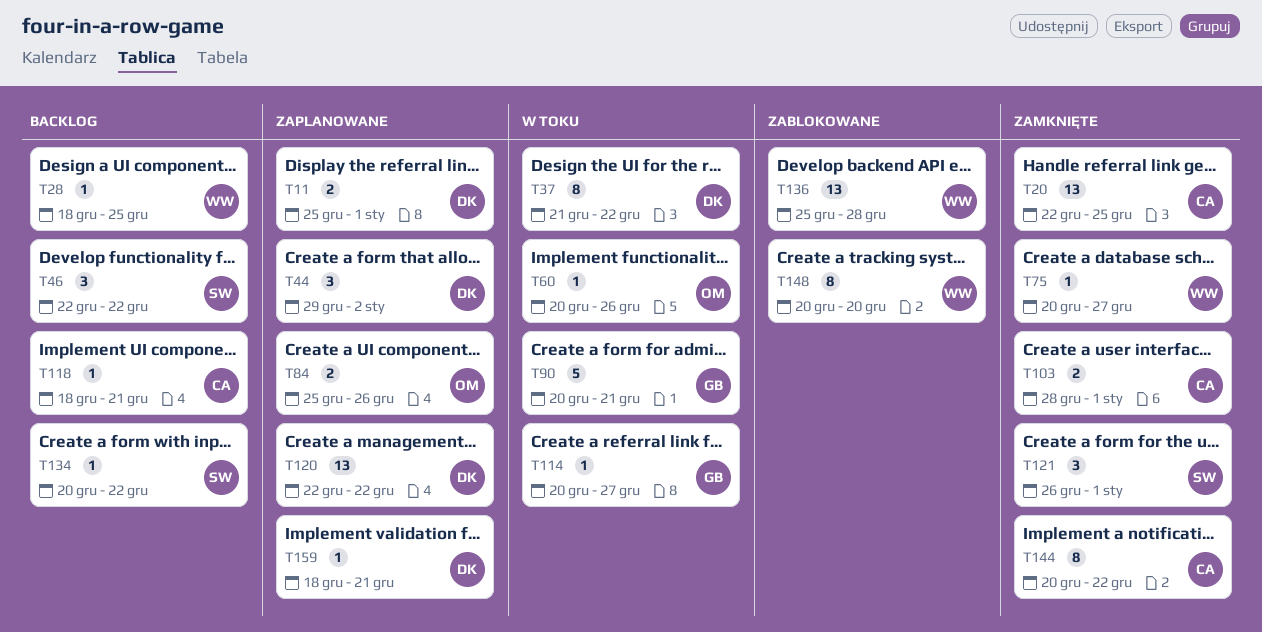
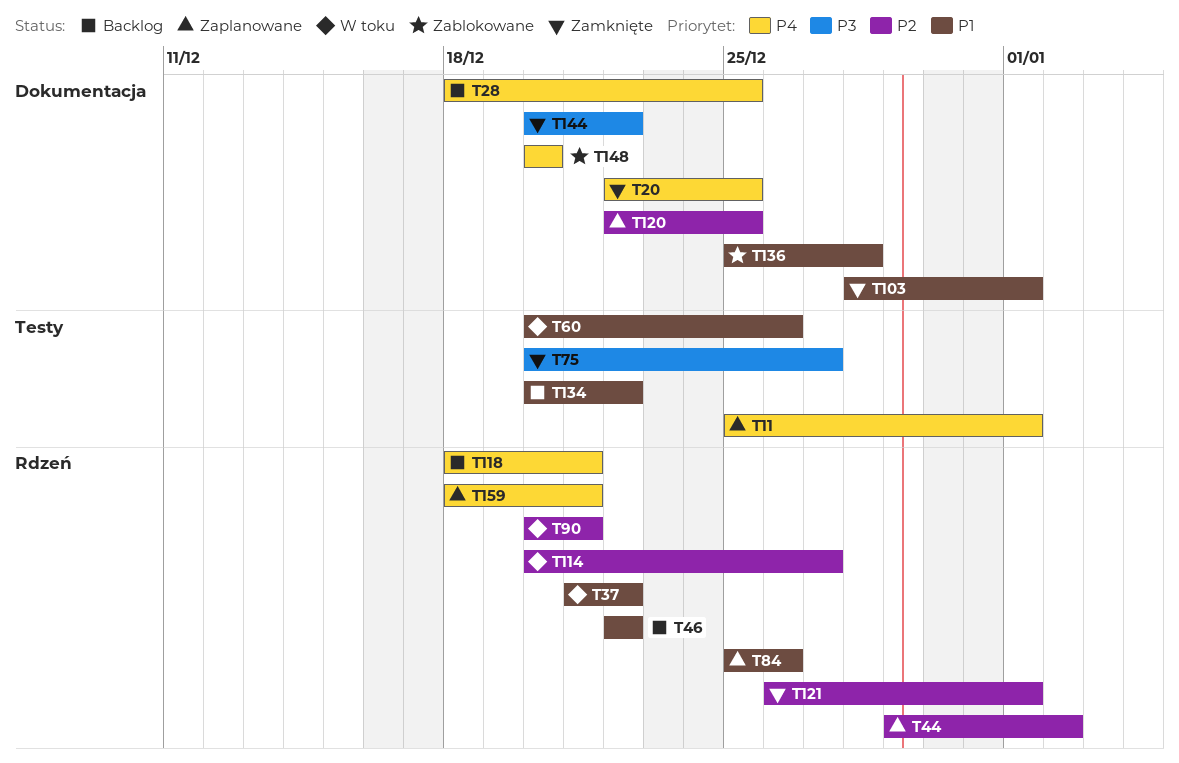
T120, due: Dec 22 -> Dec 25

